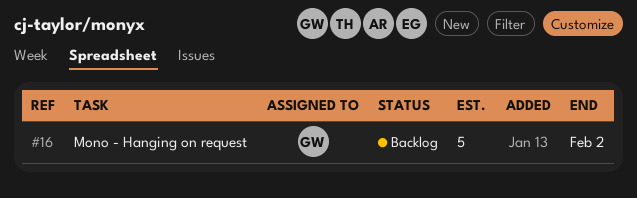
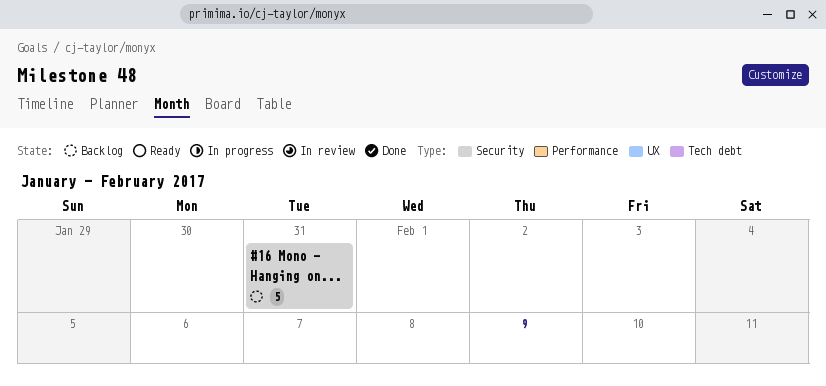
#16, due: Feb 2 -> Jan 31

